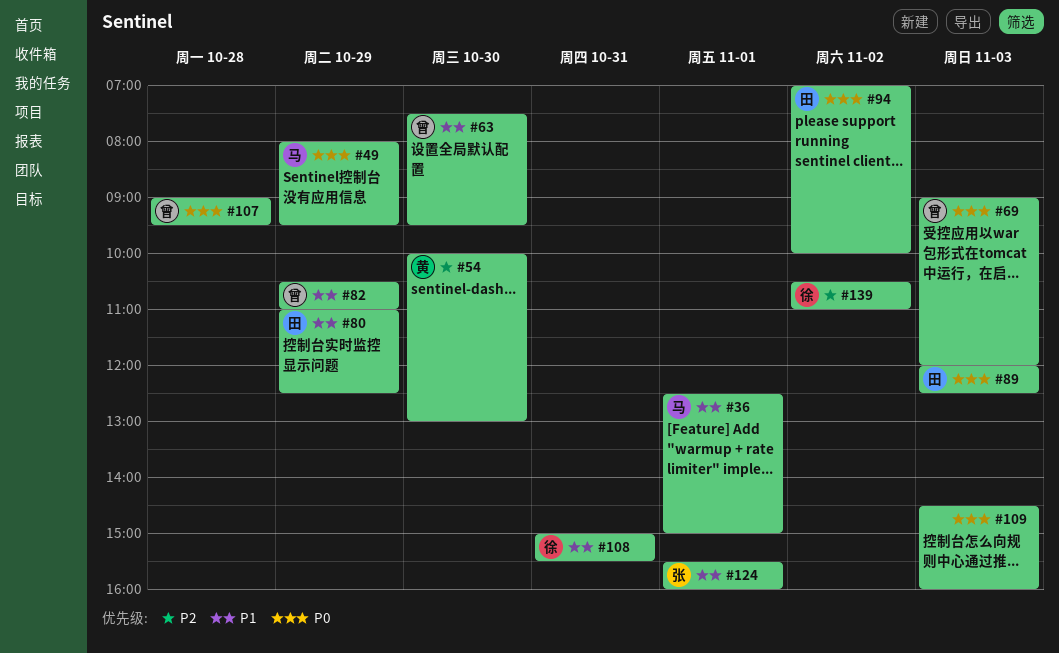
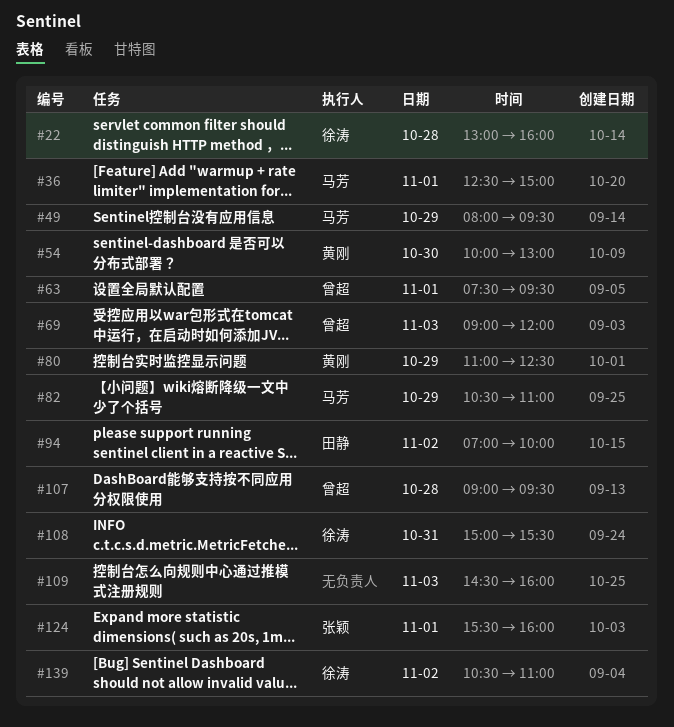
#22: none -> present
#63, day: Oct 30 -> Nov 1
#80, owner: 田静 -> 黄刚
#82, owner: 曾超 -> 马芳
#89: present -> none

